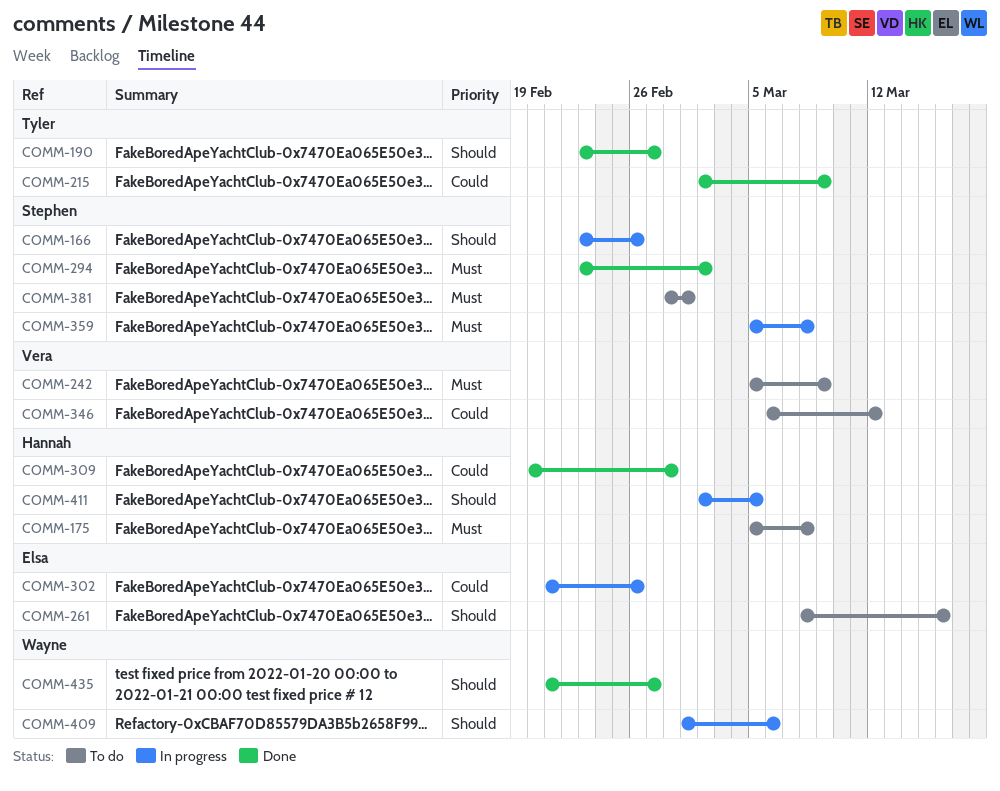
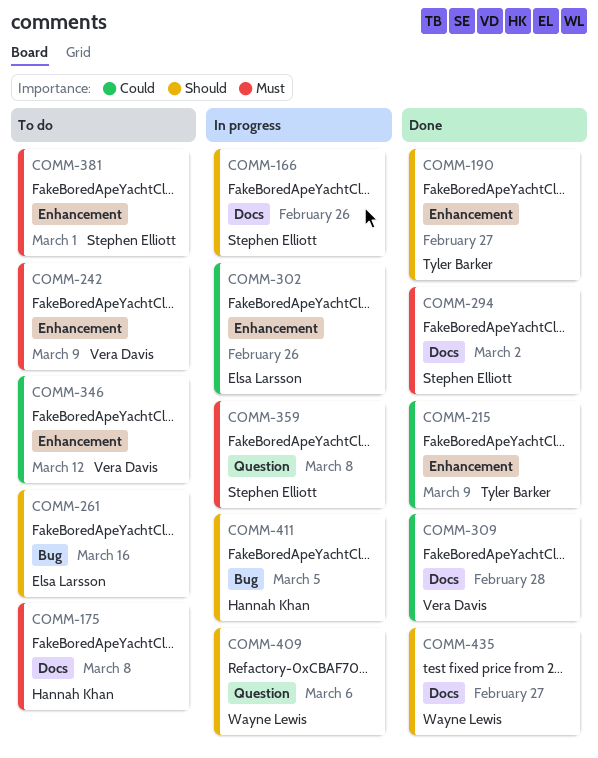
COMM-309, owner: Hannah Khan -> Vera Davis

